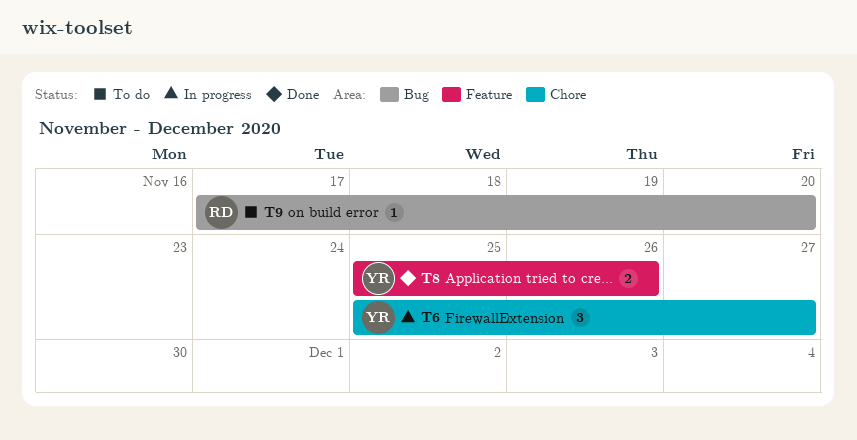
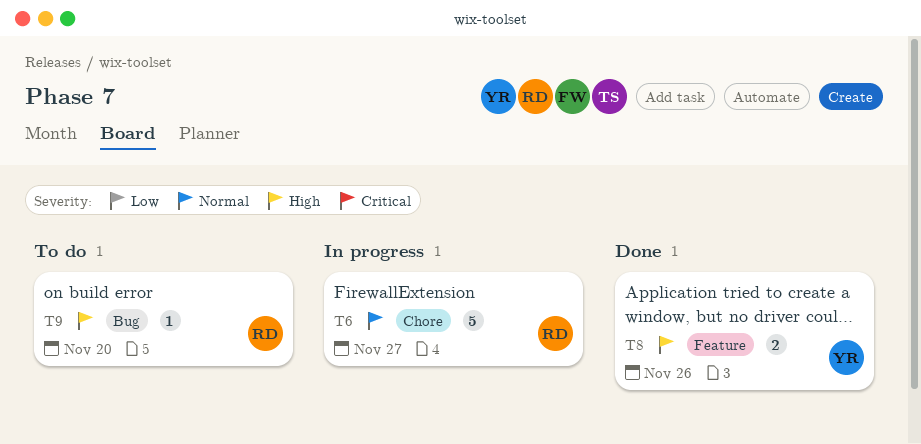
T6, owner: YR -> RD
T6, estimate: 3 -> 5

